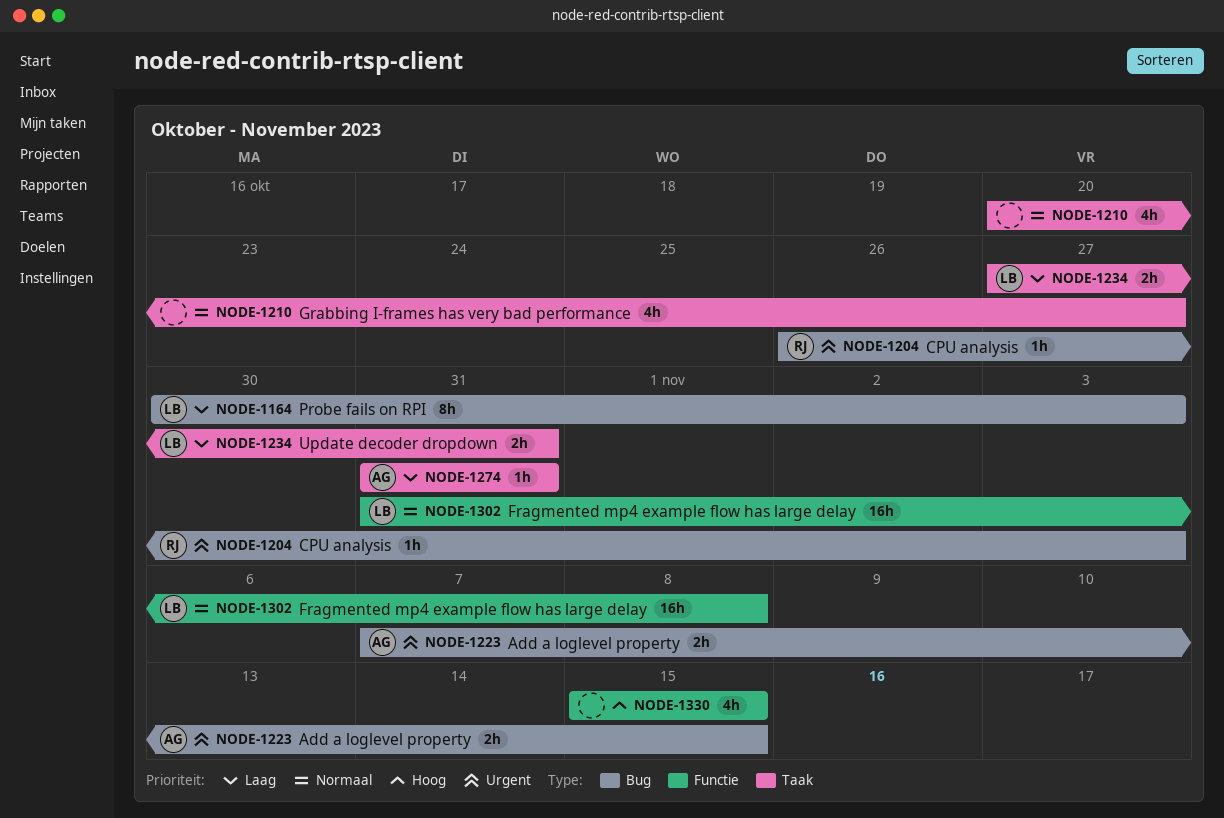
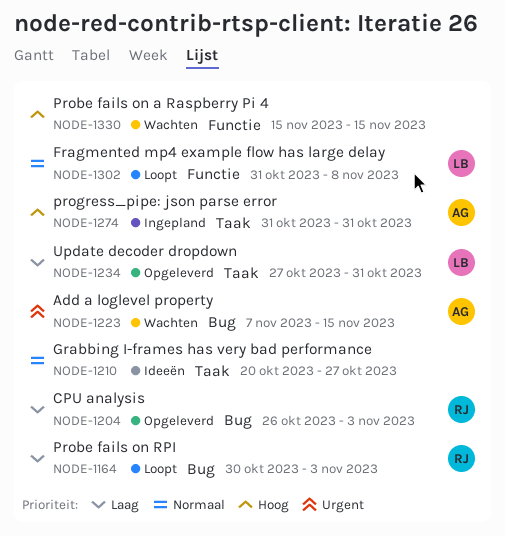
NODE-1164, owner: LB -> RJ
NODE-1204, priority: Urgent -> Laag
NODE-1274, priority: Laag -> Hoog

